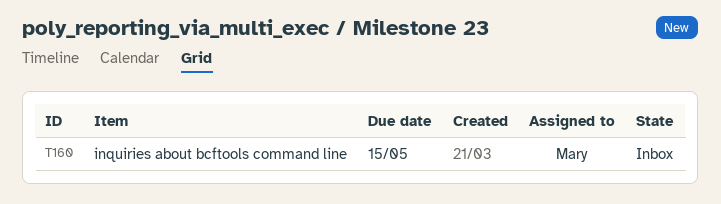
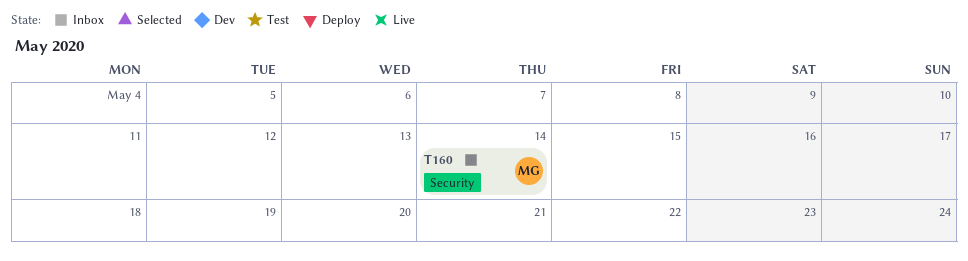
T160, due: May 15 -> May 14

